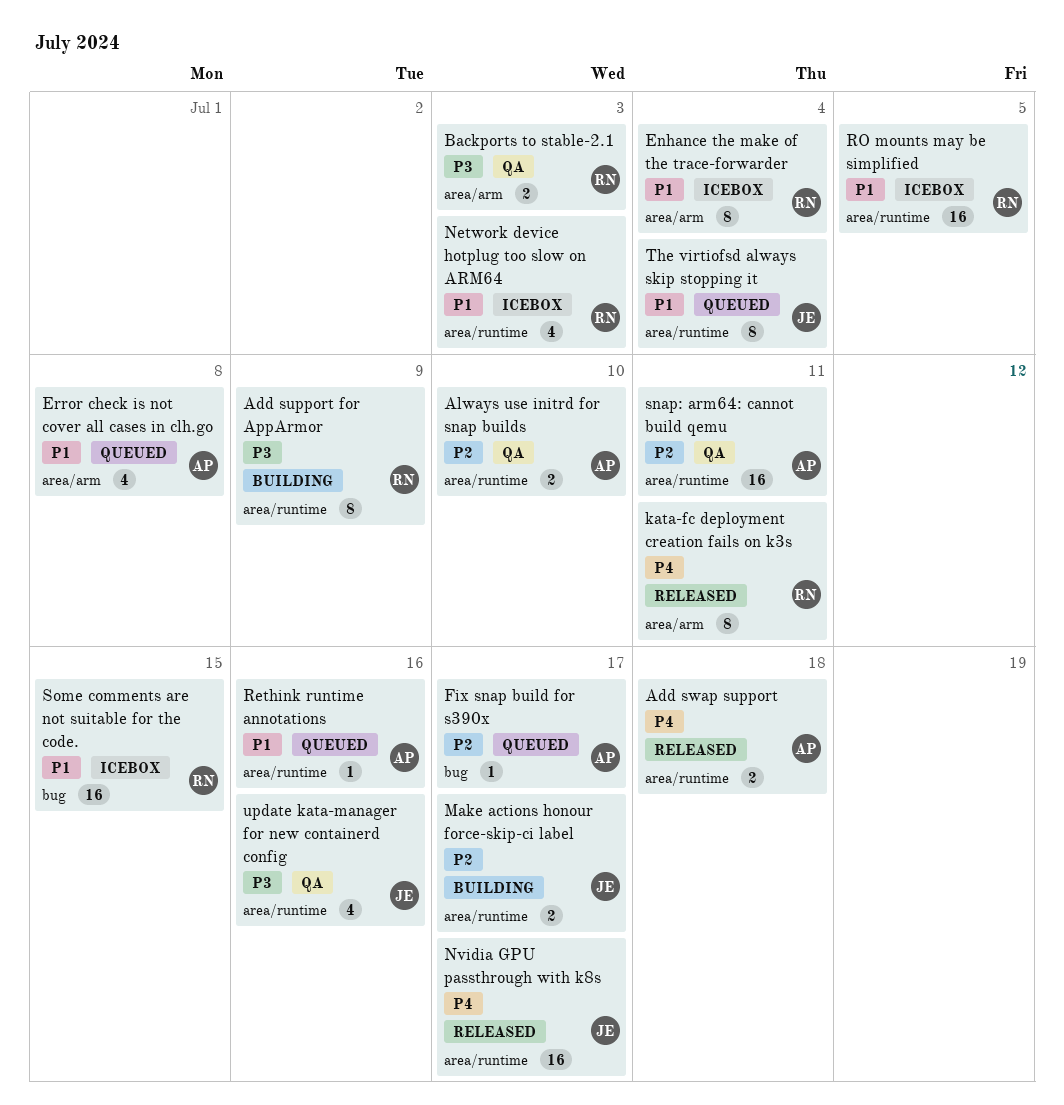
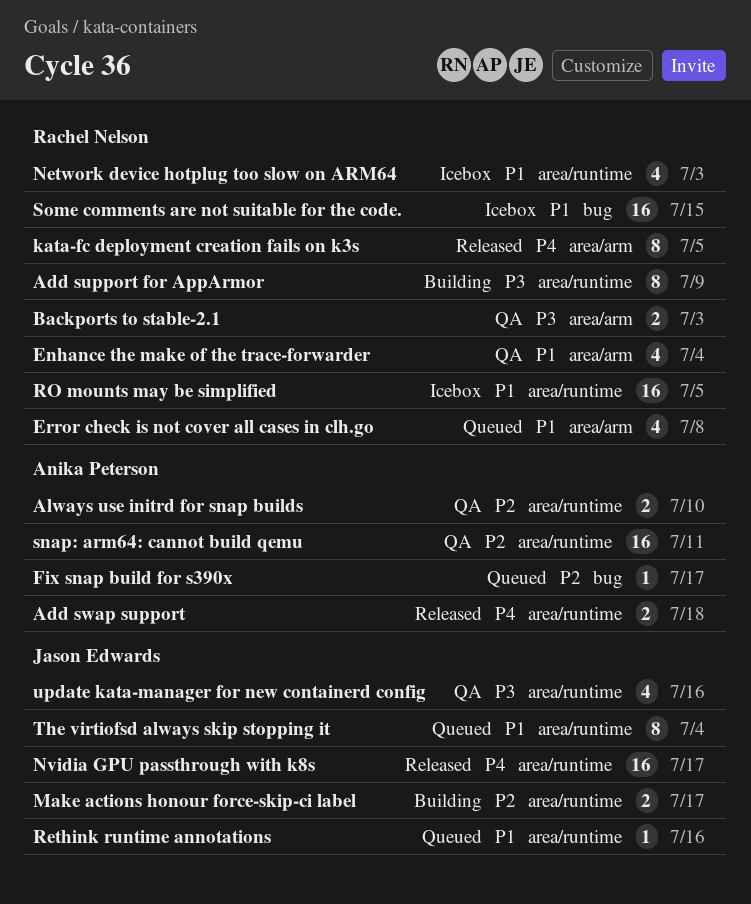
Enhance the make of the trace-forwarder, status: Icebox -> QA
Enhance the make of the trace-forwarder, estimate: 8 -> 4
Error check is not cover all cases in clh.go, owner: Anika Peterson -> Rachel Nelson
kata-fc deployment creation fails on k3s, due: Jul 11 -> Jul 5
Rethink runtime annotations, owner: Anika Peterson -> Jason Edwards

